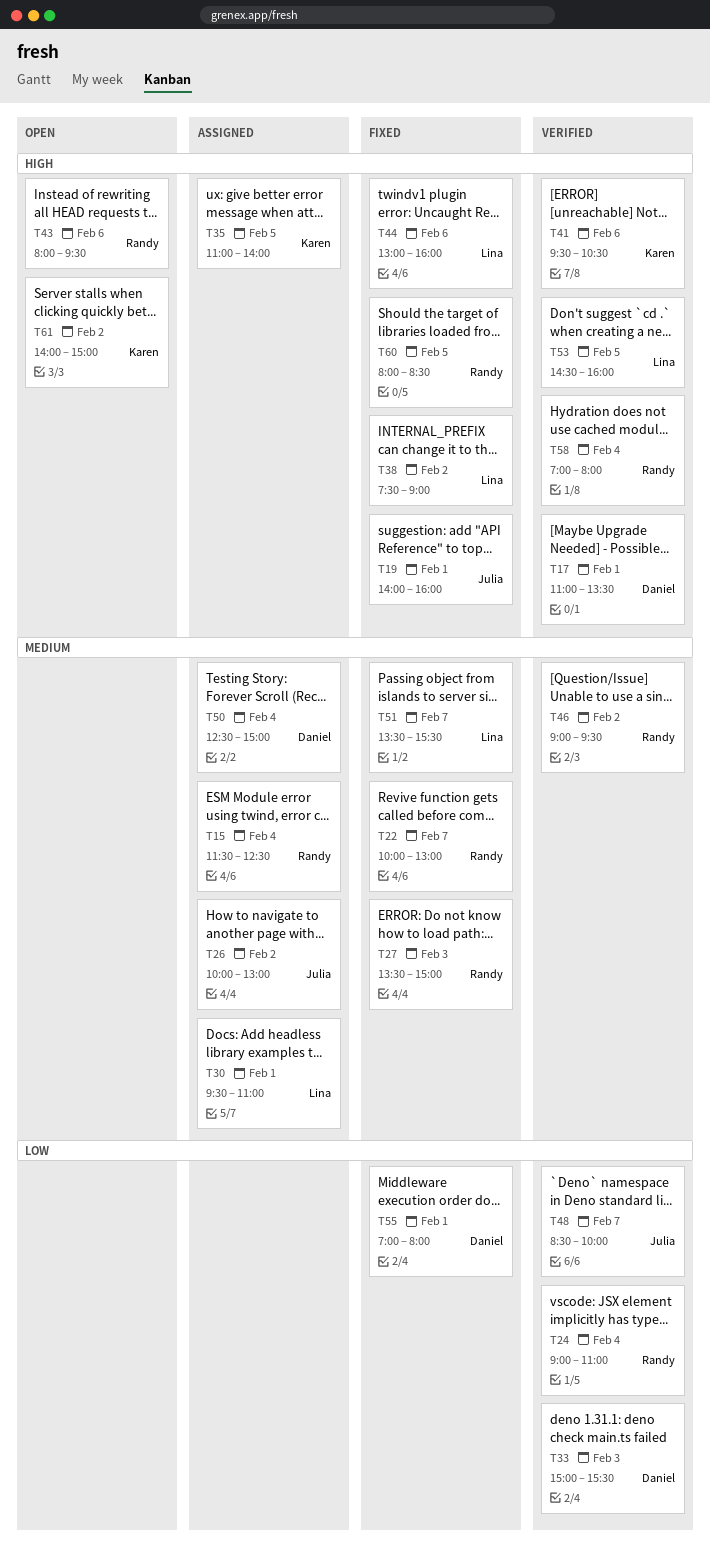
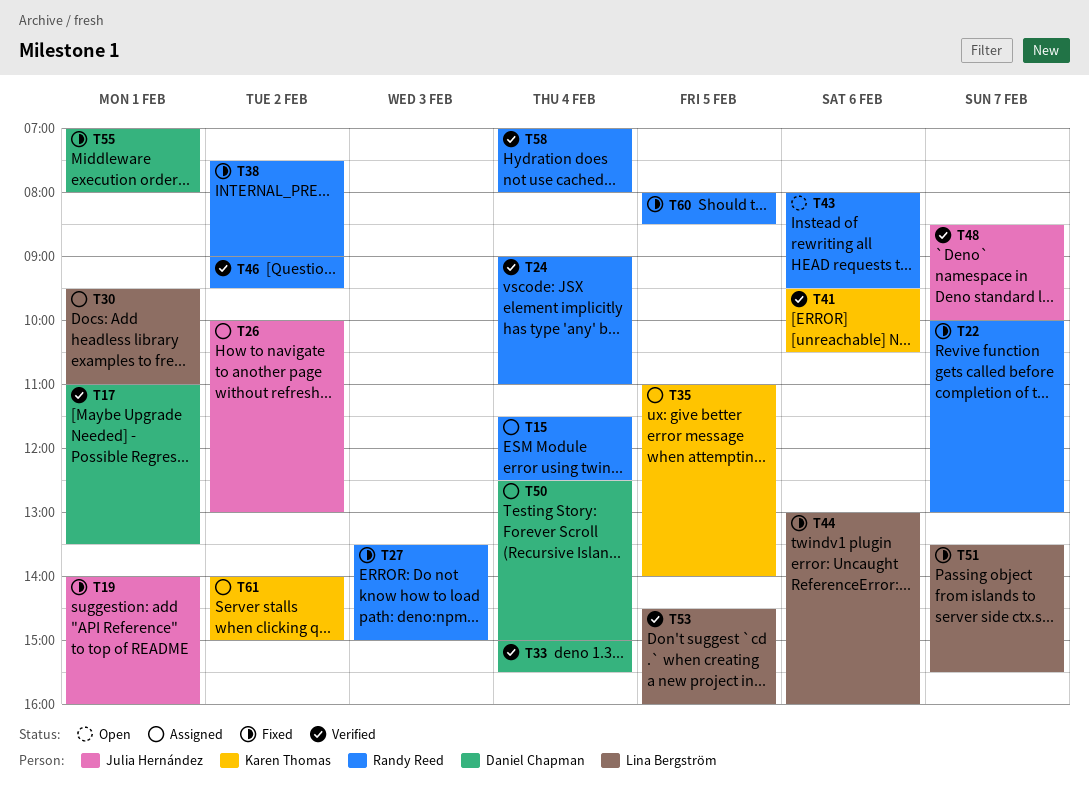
T33, day: Feb 3 -> Feb 4
T38, owner: Lina Bergström -> Randy Reed
T61, status: Open -> Assigned

